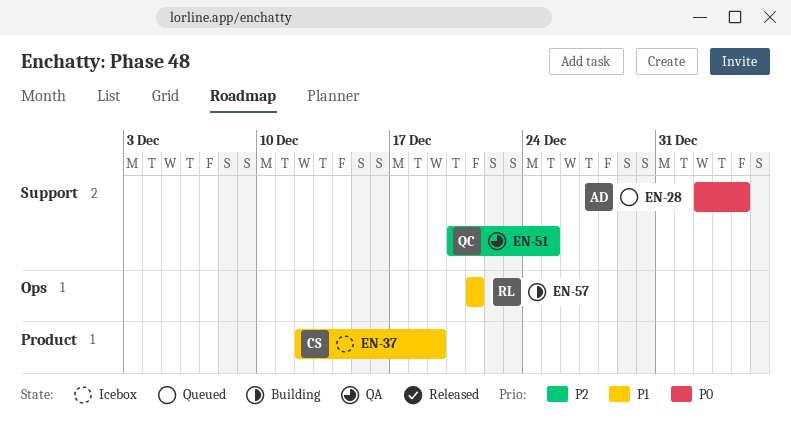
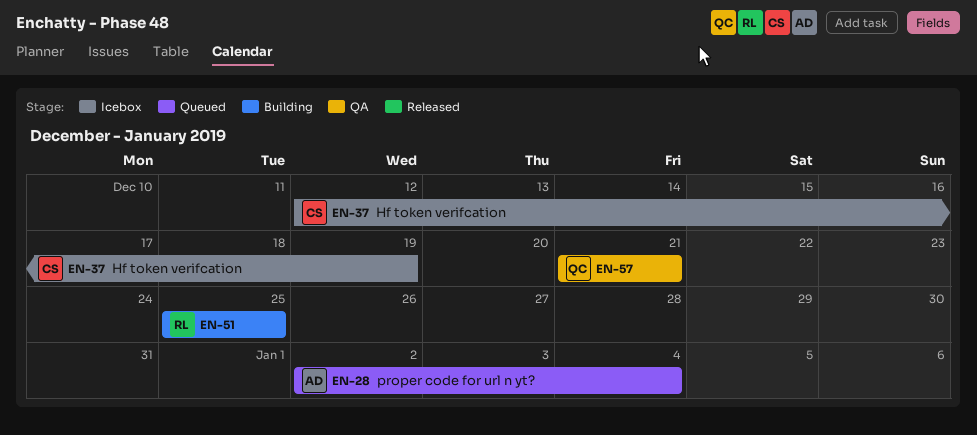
EN-51, status: QA -> Building
EN-51, owner: QC -> RL
EN-51, start: Dec 20 -> Dec 25
EN-57, status: Building -> QA
EN-57, owner: RL -> QC

